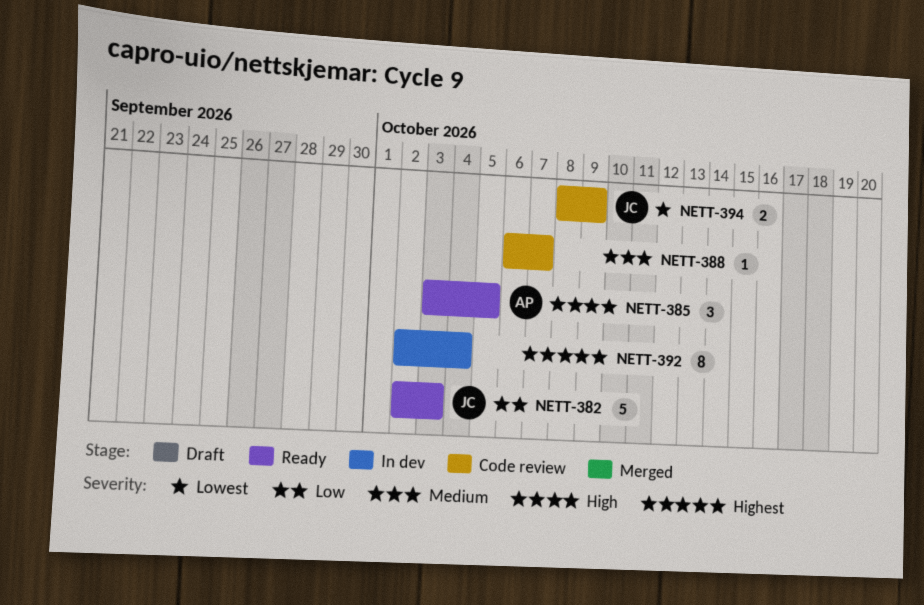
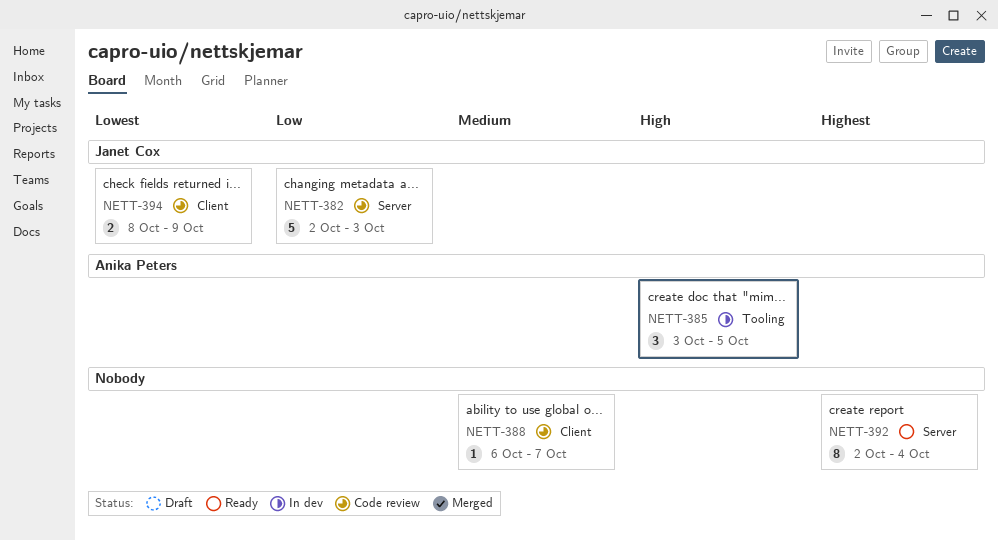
NETT-382, status: Ready -> Code review
NETT-385, status: Ready -> In dev
NETT-392, status: In dev -> Ready

